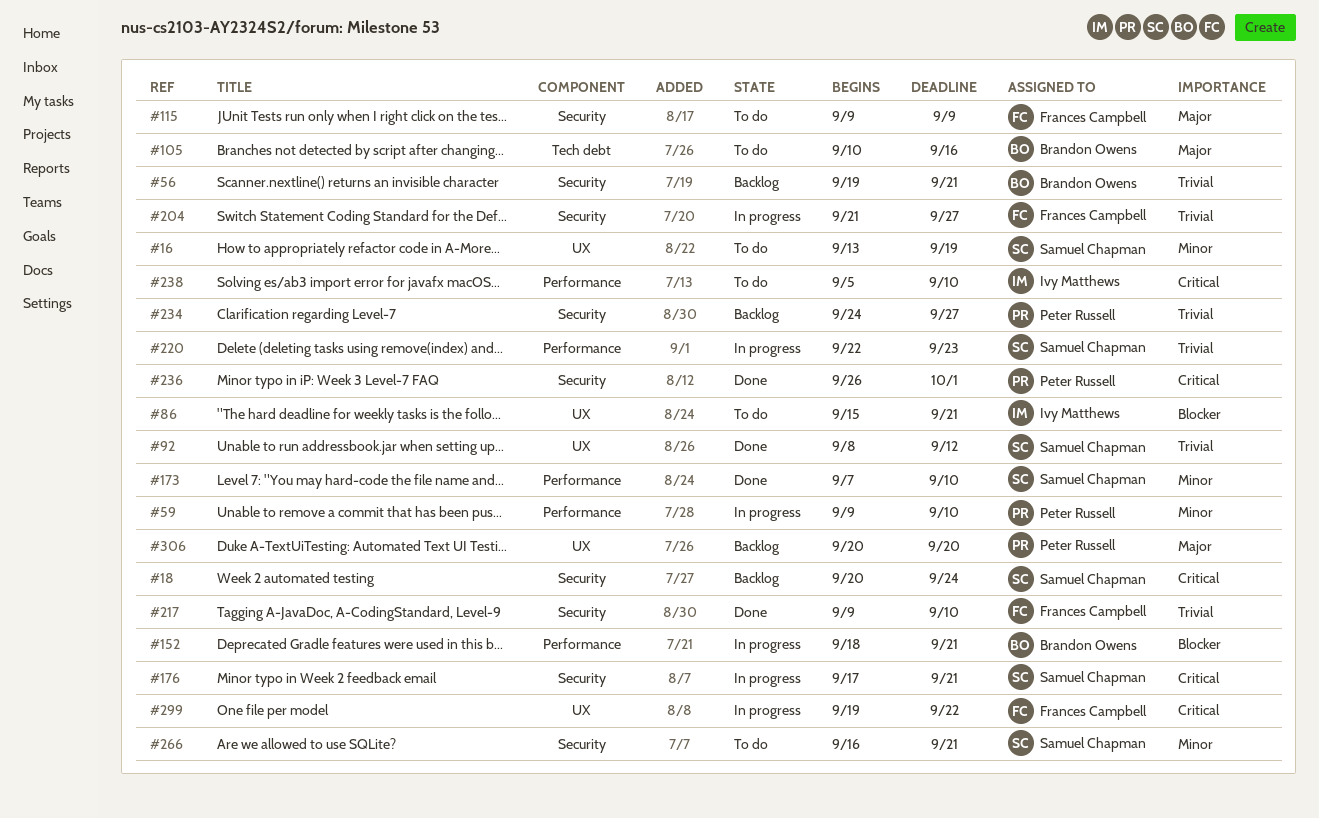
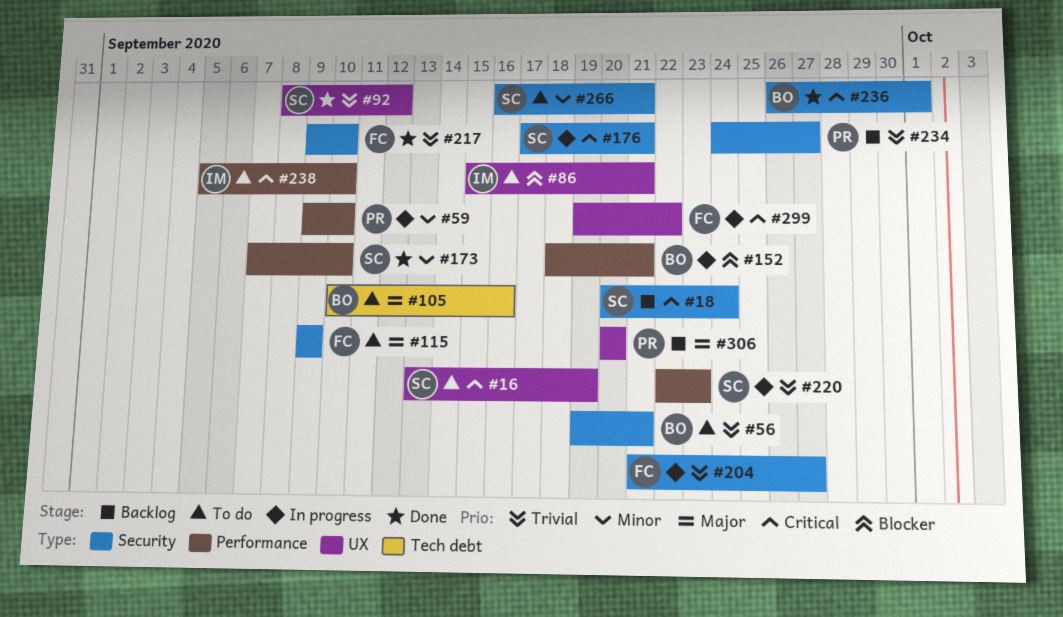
#16, priority: Minor -> Critical
#56, status: Backlog -> To do
#236, owner: Peter Russell -> Brandon Owens

